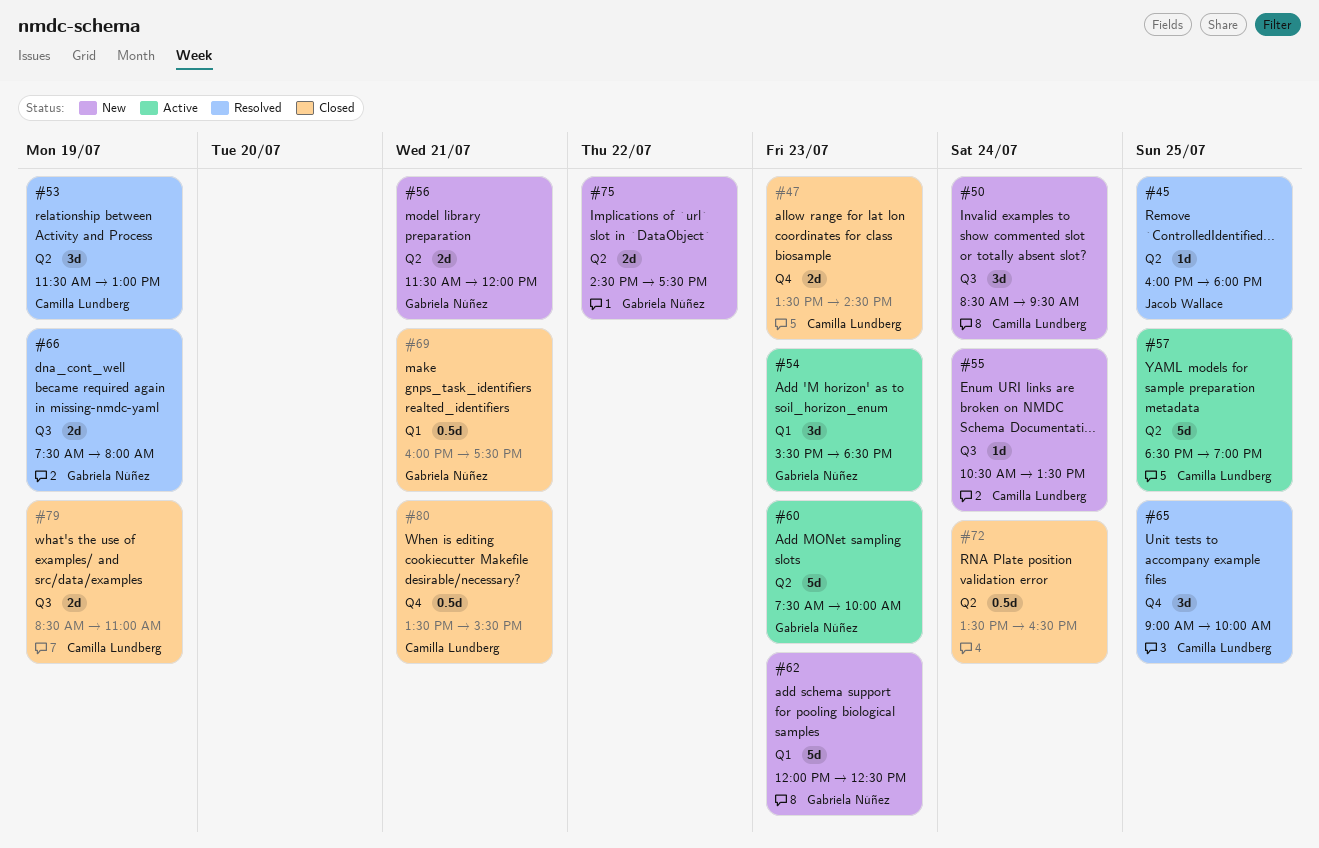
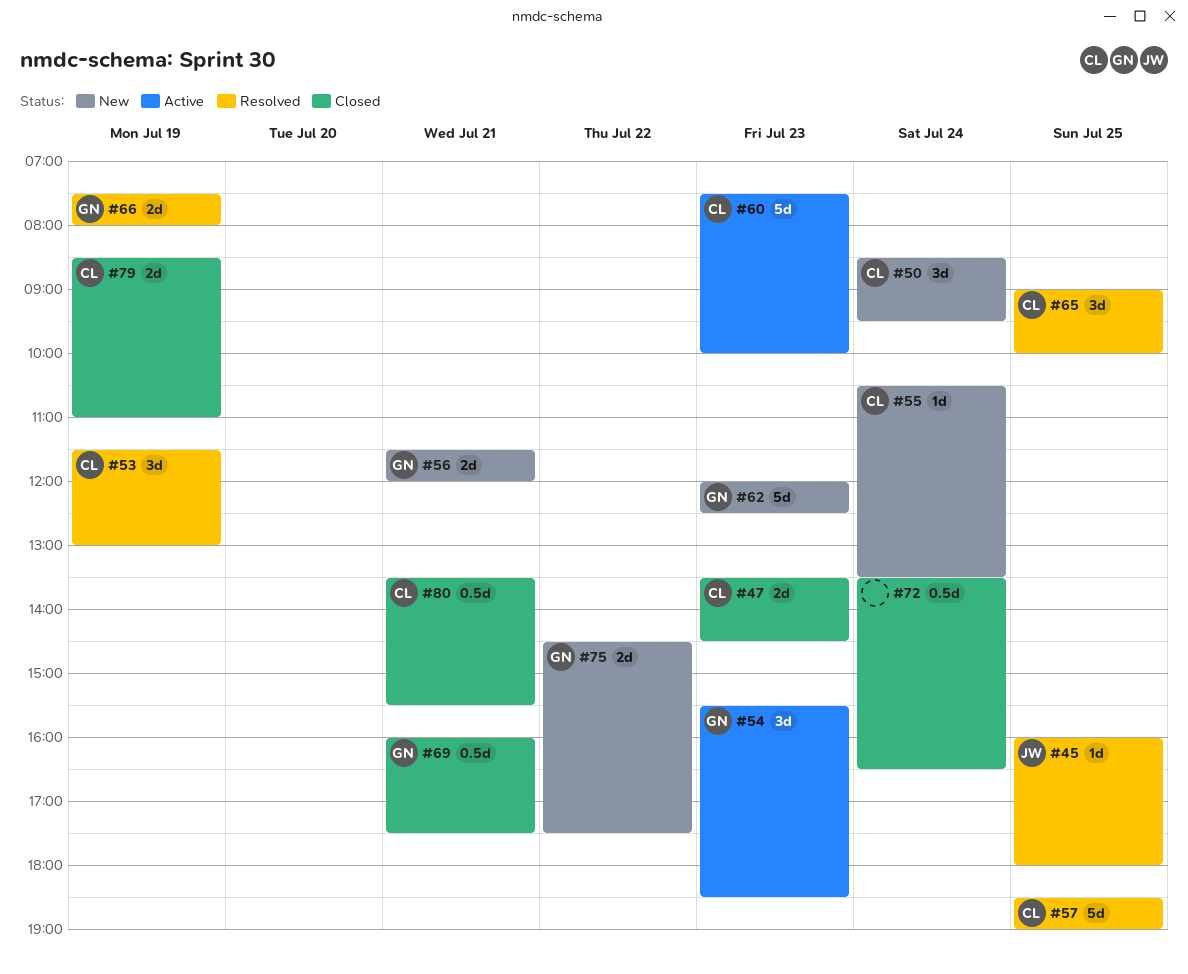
#57, status: Active -> Resolved
#60, owner: Gabriela Núñez -> Camilla Lundberg

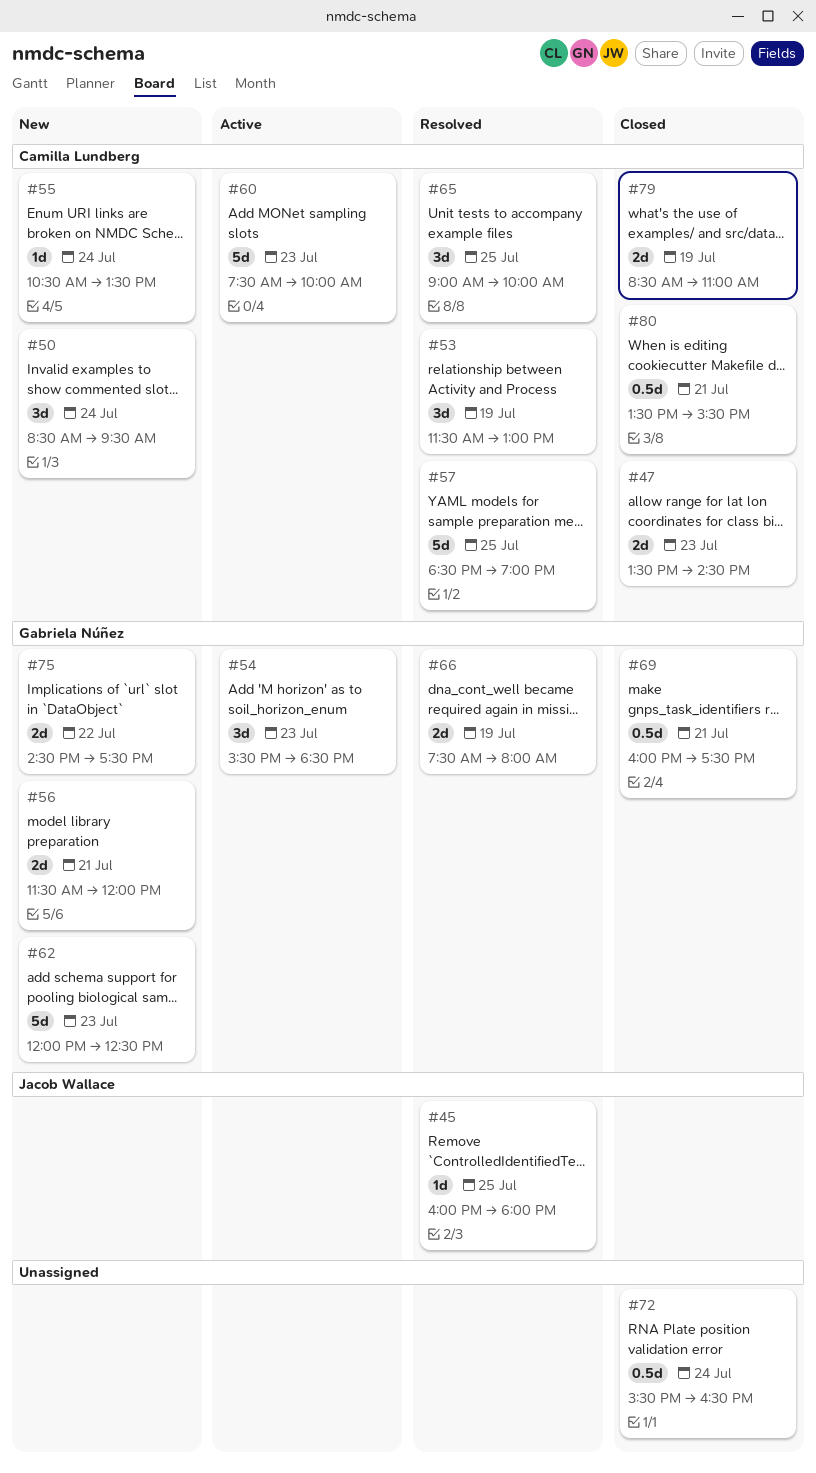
#72, begins: 13:30 -> 15:30

